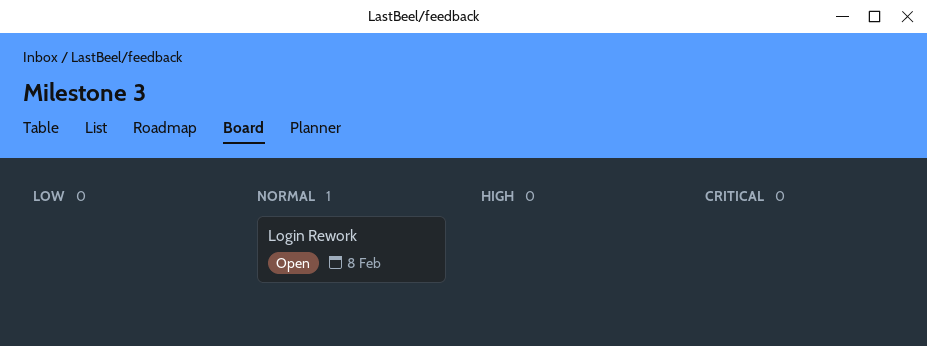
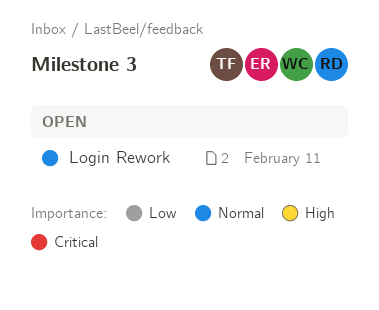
Login Rework, due: Feb 8 -> Feb 11

